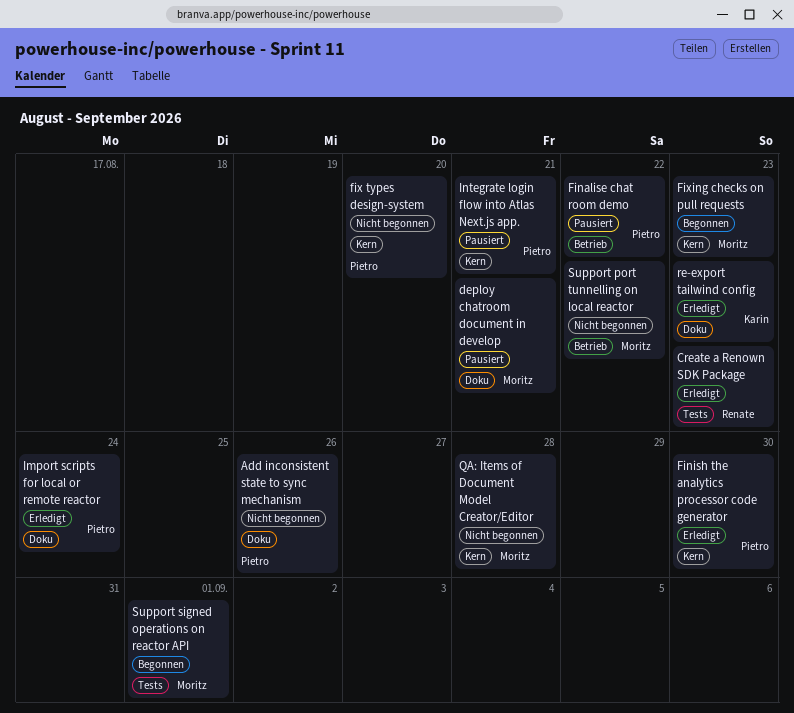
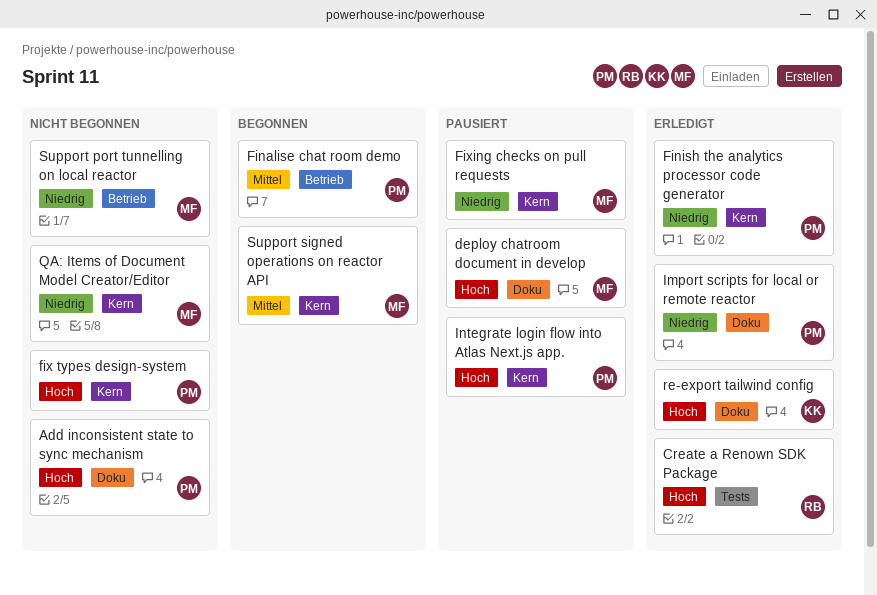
Finalise chat room demo, status: Pausiert -> Begonnen
Fixing checks on pull requests, status: Begonnen -> Pausiert
Support signed operations on reactor API, label: Tests -> Kern

